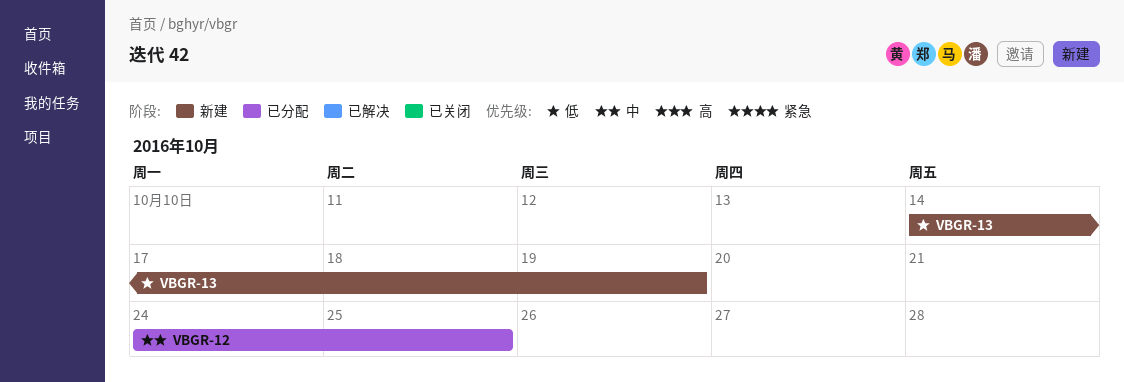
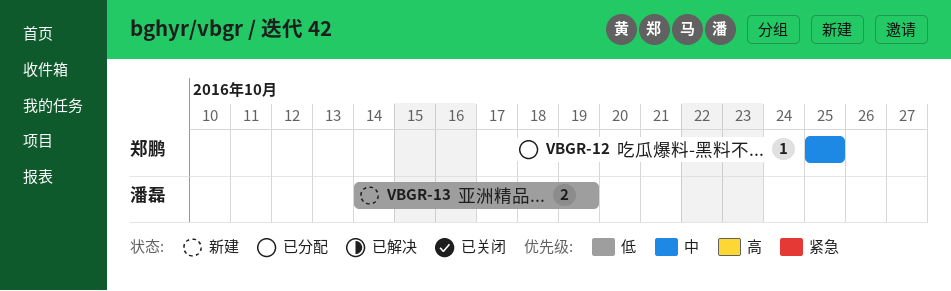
VBGR-12, start: Oct 24 -> Oct 25

